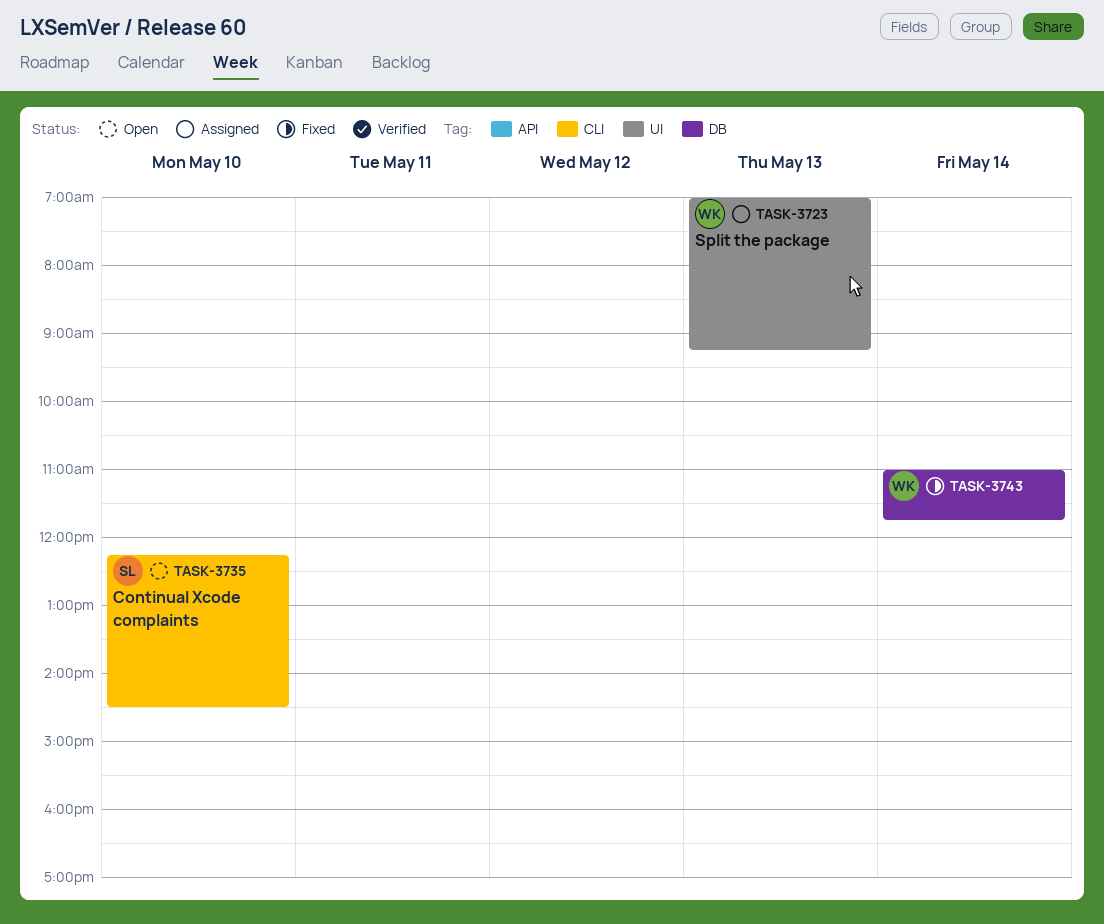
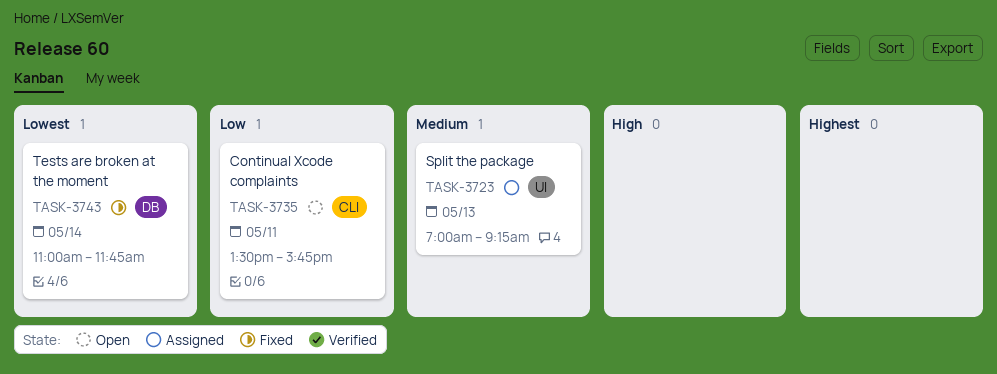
TASK-3735, day: May 10 -> May 11
TASK-3735, begins: 12:15 -> 13:30
TASK-3735, ends: 14:30 -> 15:45

